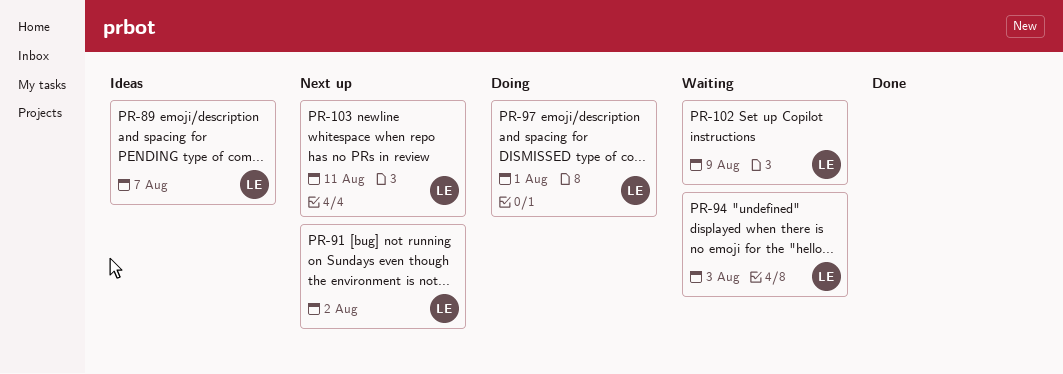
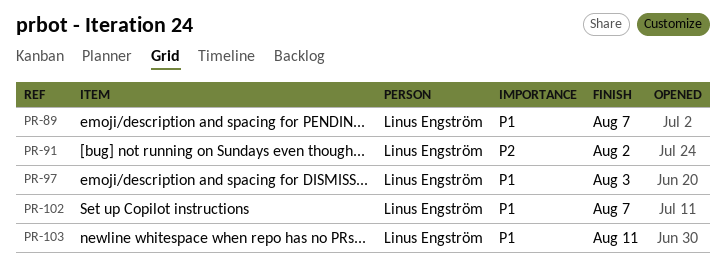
PR-94: present -> none
PR-97, due: Aug 1 -> Aug 3
PR-102, due: Aug 9 -> Aug 7

